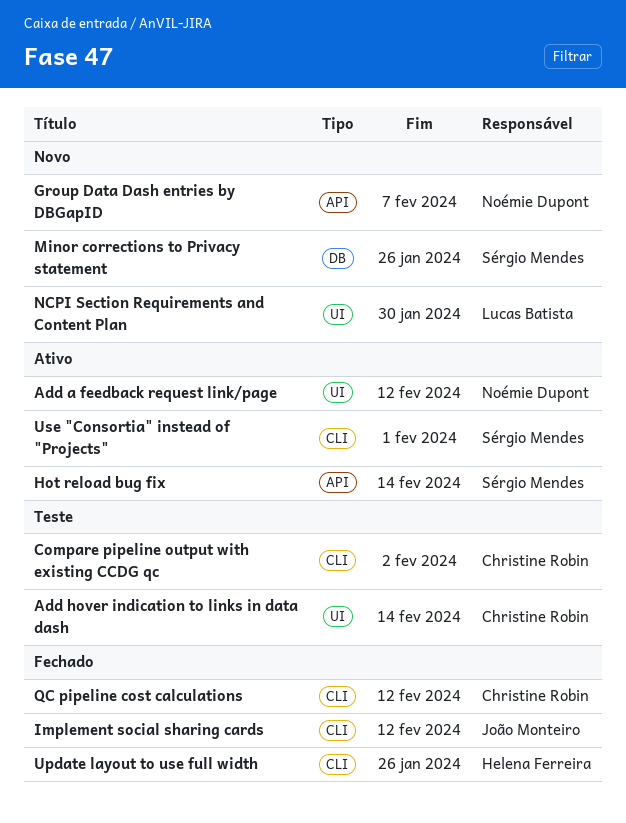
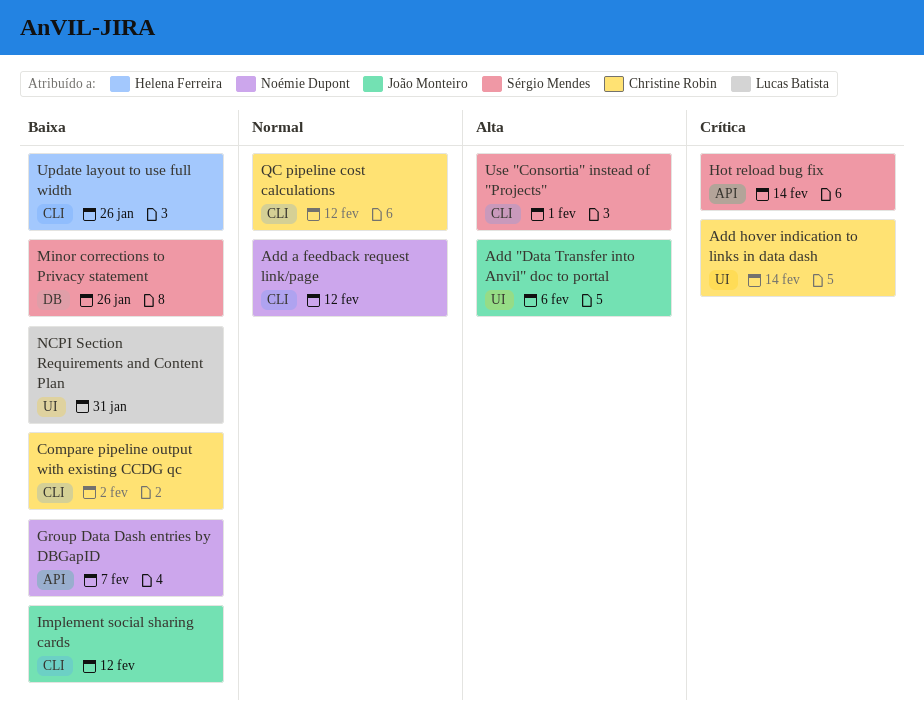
Add "Data Transfer into Anvil" doc to portal: none -> present
Add a feedback request link/page, label: UI -> CLI
NCPI Section Requirements and Content Plan, due: Jan 30 -> Jan 31

